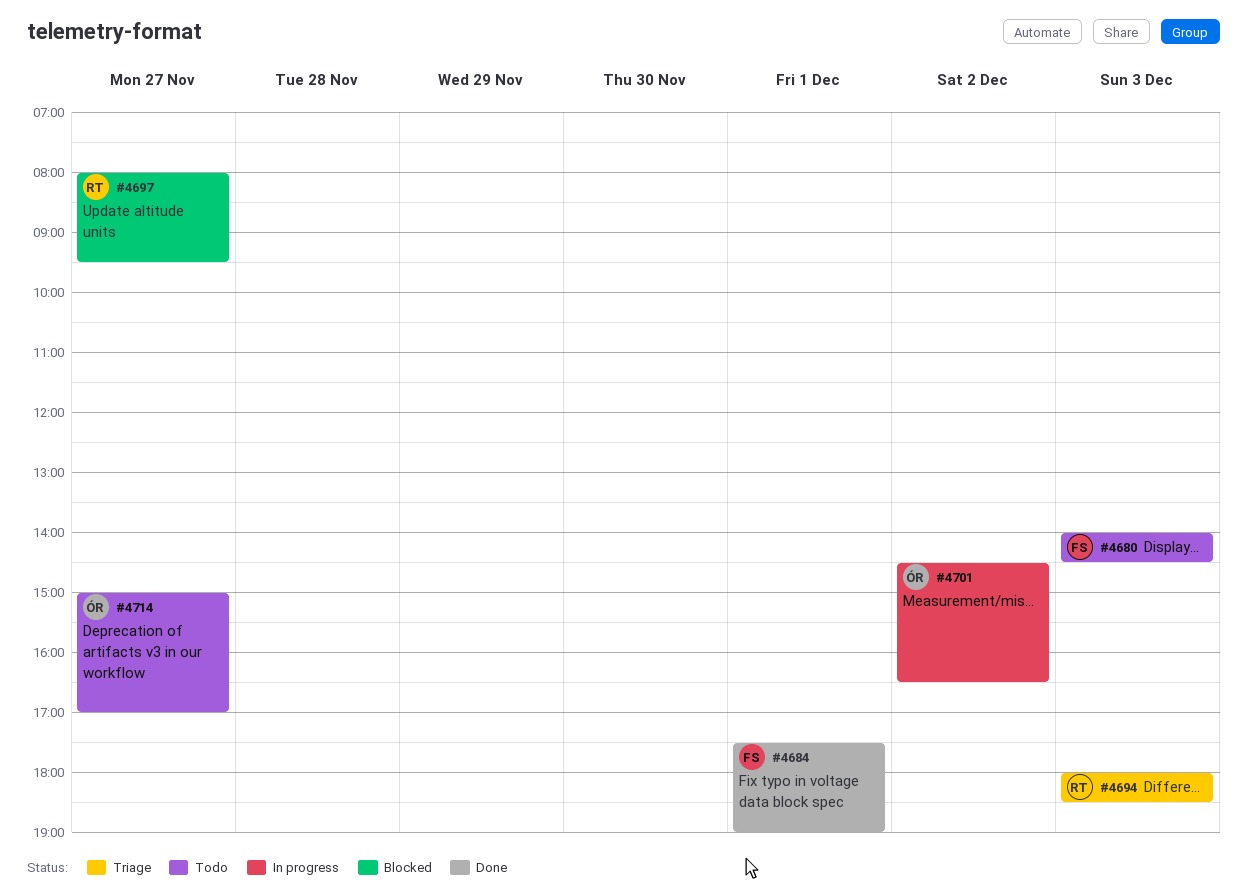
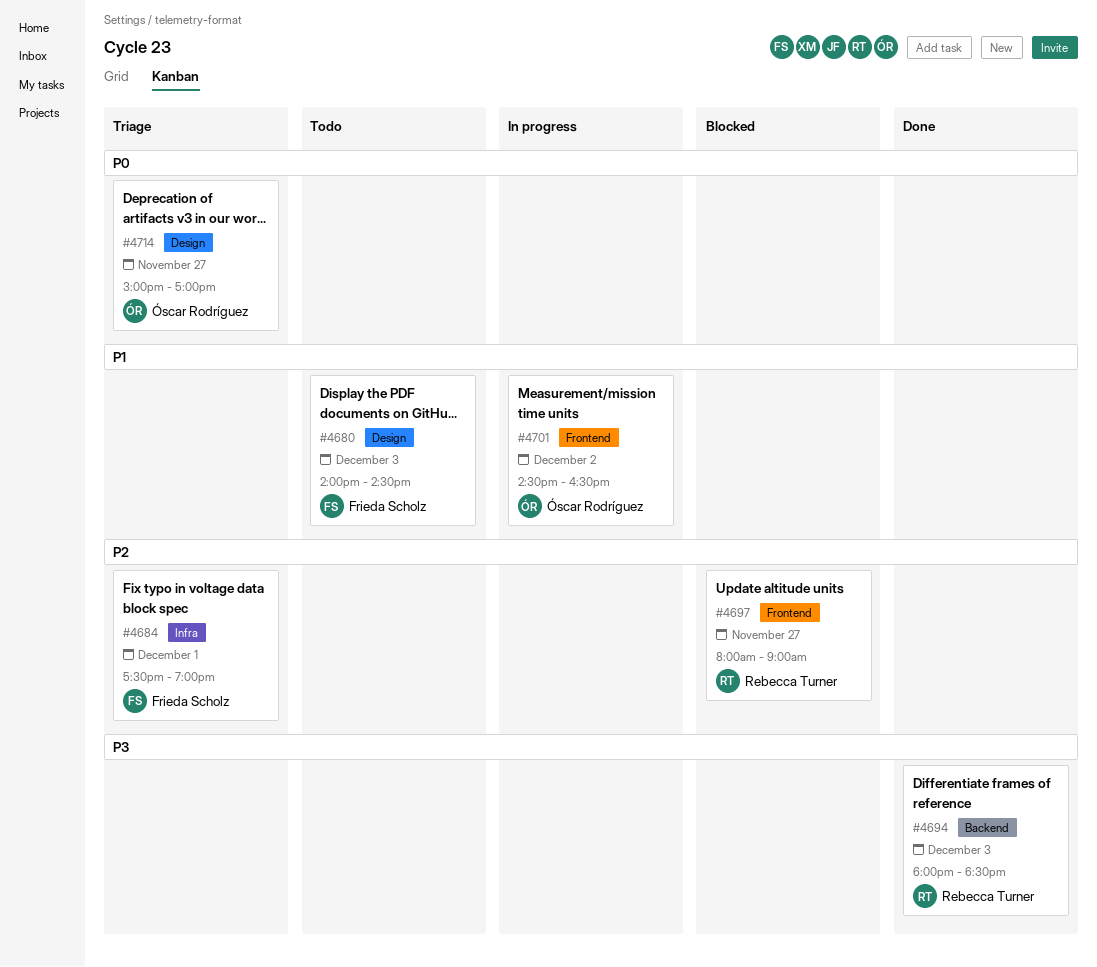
#4684, status: Done -> Triage
#4694, status: Triage -> Done
#4697, ends: 09:30 -> 09:00
#4714, status: Todo -> Triage

